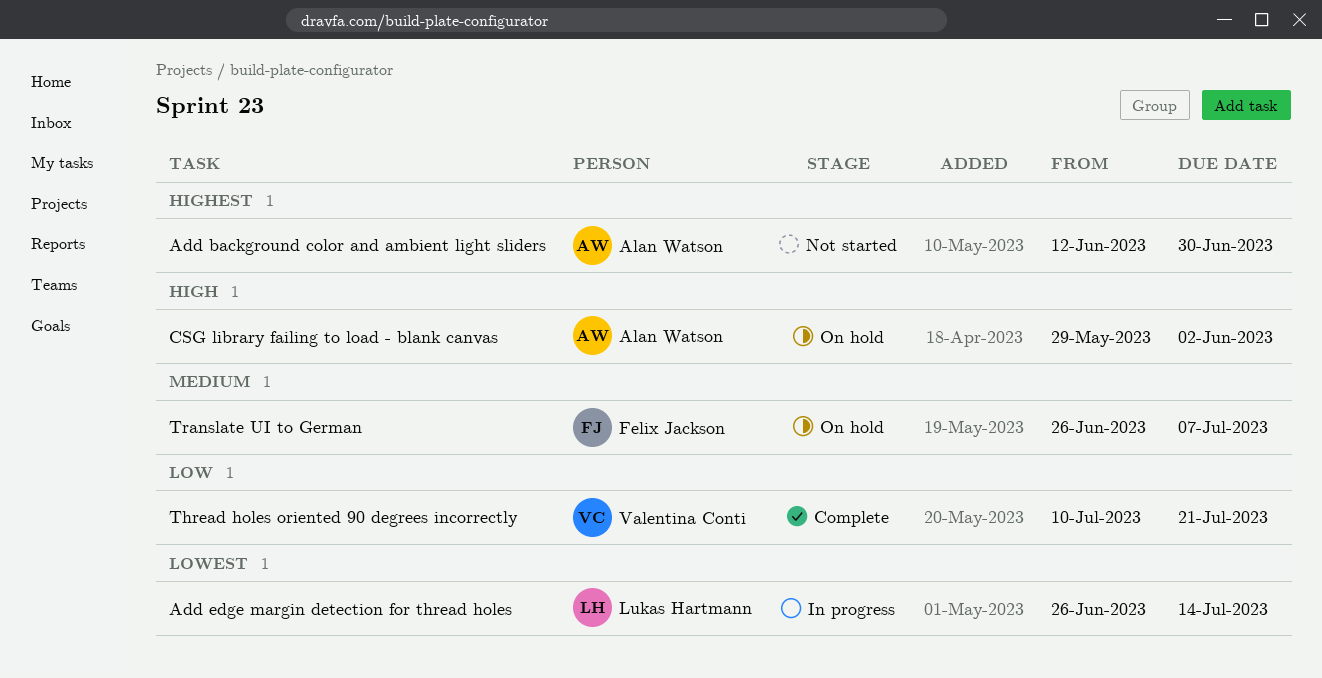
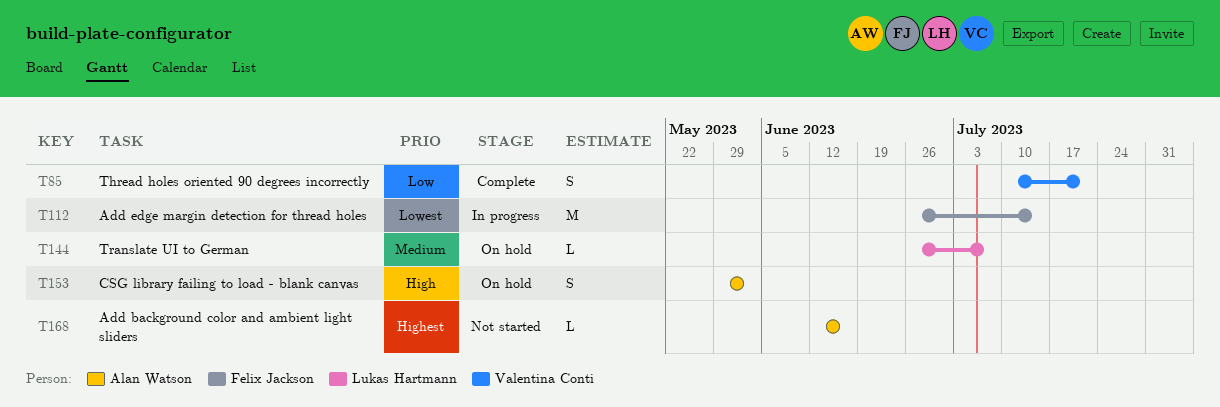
Add background color and ambient light sliders, due: Jun 30 -> Jun 16
Add edge margin detection for thread holes, owner: Lukas Hartmann -> Felix Jackson
Translate UI to German, owner: Felix Jackson -> Lukas Hartmann

